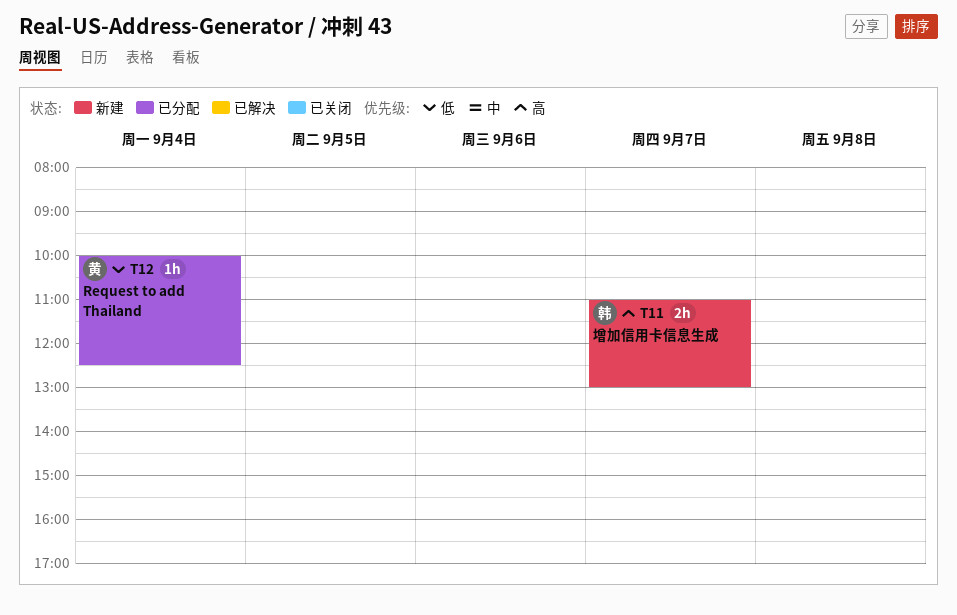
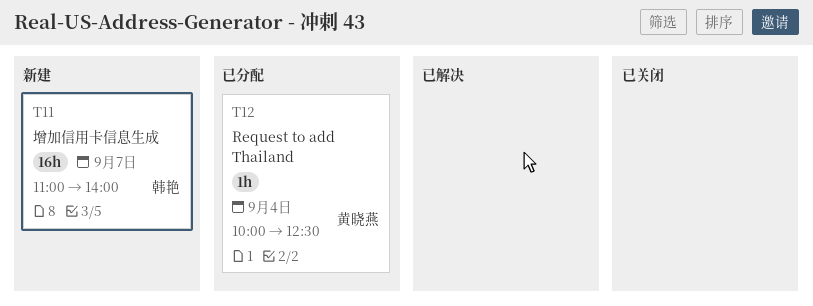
T11, estimate: 2h -> 16h
T11, ends: 13:00 -> 14:00

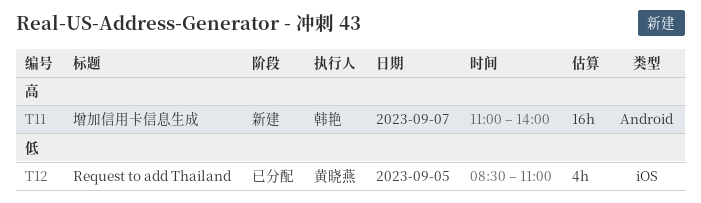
T12, estimate: 1h -> 4h
T12, day: Sep 4 -> Sep 5
T12, begins: 10:00 -> 08:30
T12, ends: 12:30 -> 11:00

